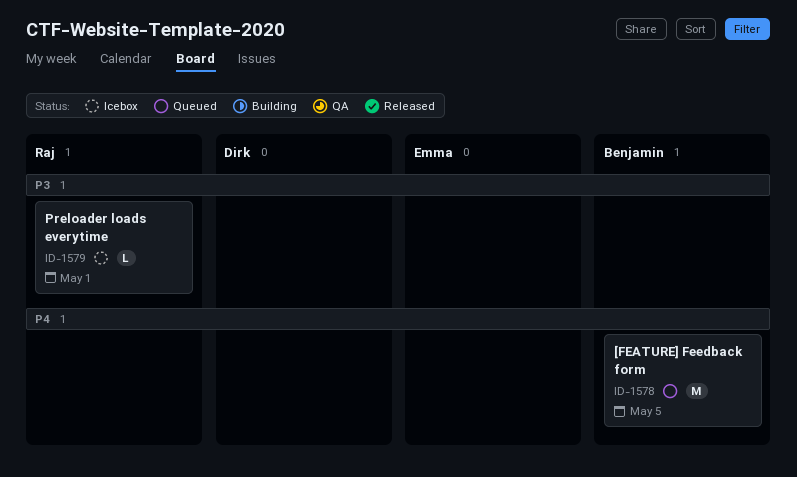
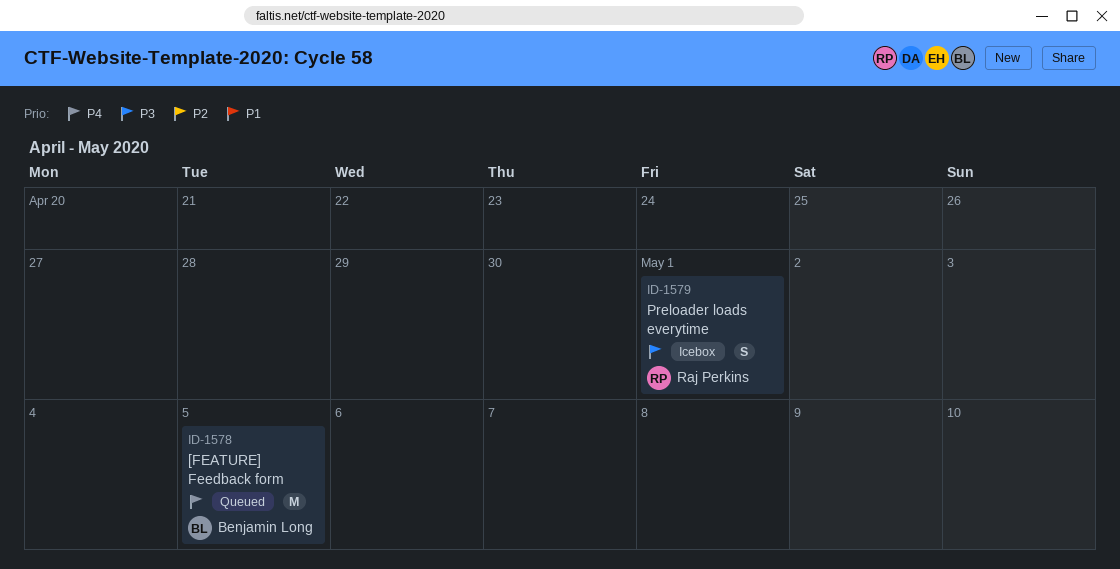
ID-1579, estimate: L -> S

